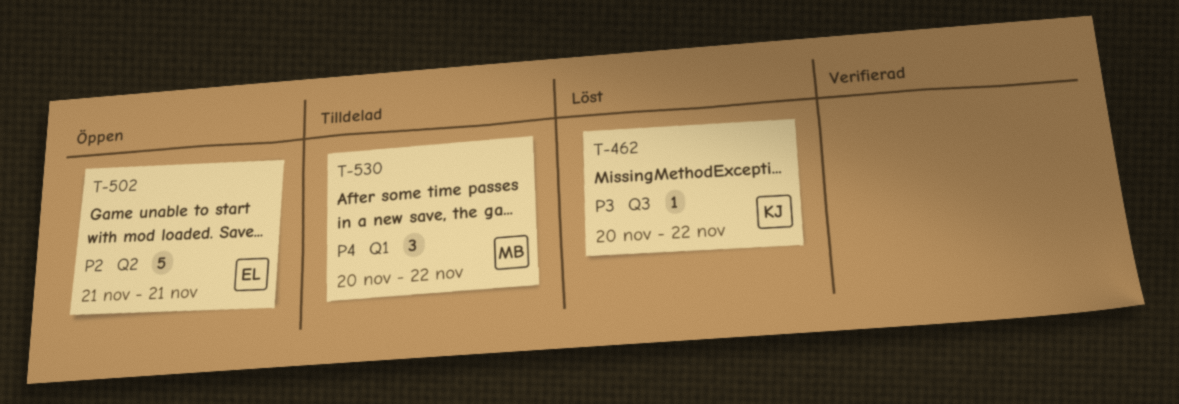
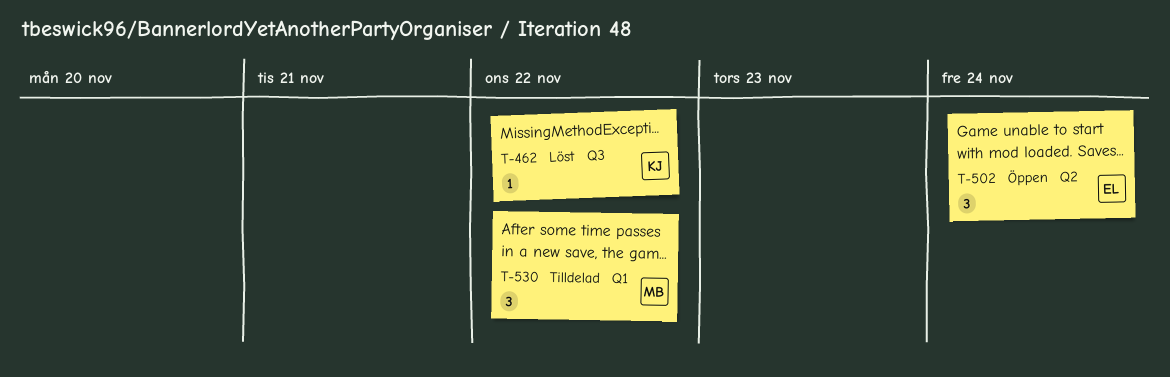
T-502, estimate: 5 -> 3
T-502, due: Nov 21 -> Nov 24

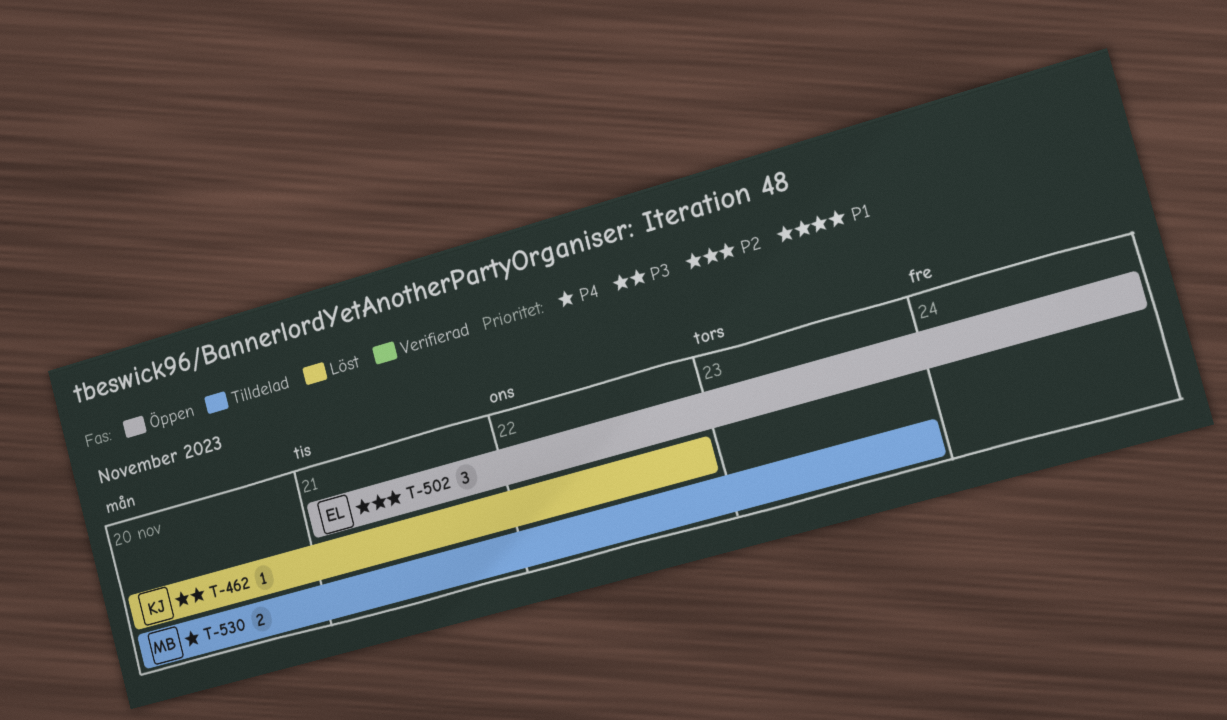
T-530, estimate: 3 -> 2
T-530, due: Nov 22 -> Nov 23

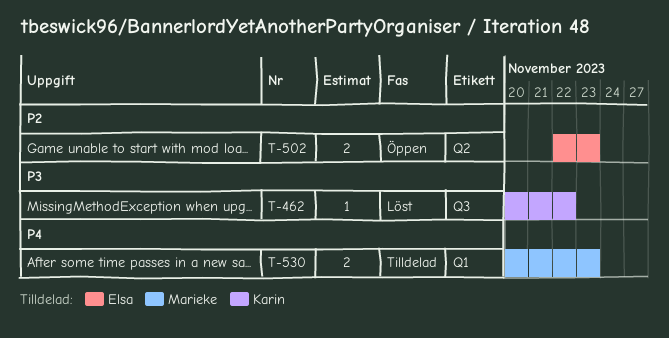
T-502, estimate: 3 -> 2
T-502, start: Nov 21 -> Nov 22
T-502, due: Nov 24 -> Nov 23

